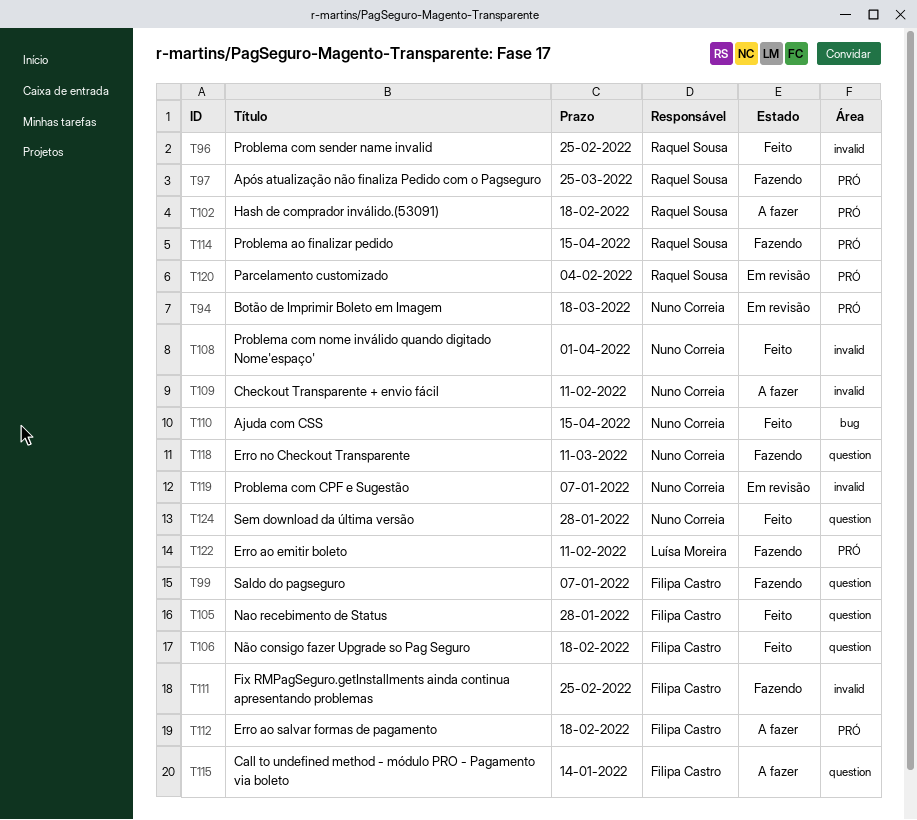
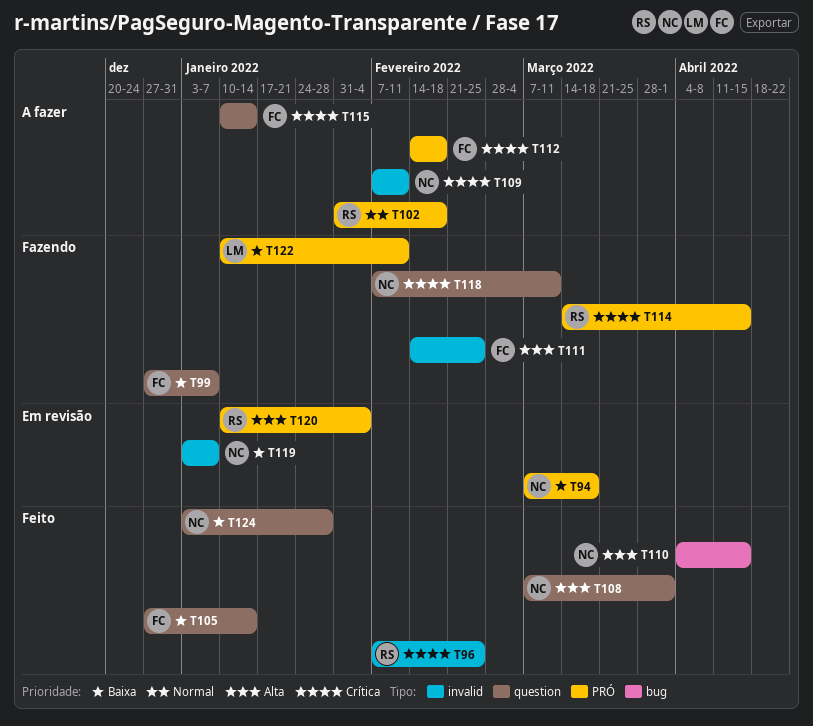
T97: present -> none
T105, due: Jan 28 -> Jan 14
T106: present -> none
T108, label: invalid -> question

